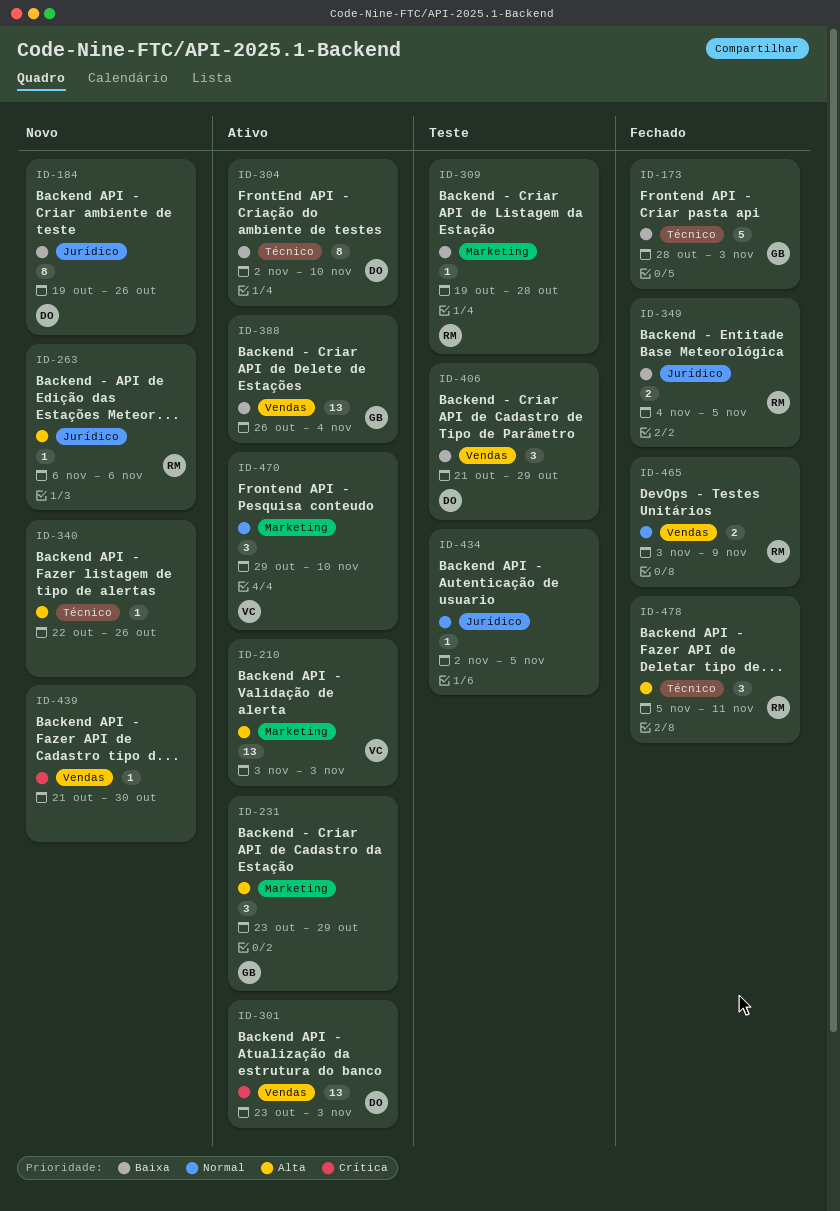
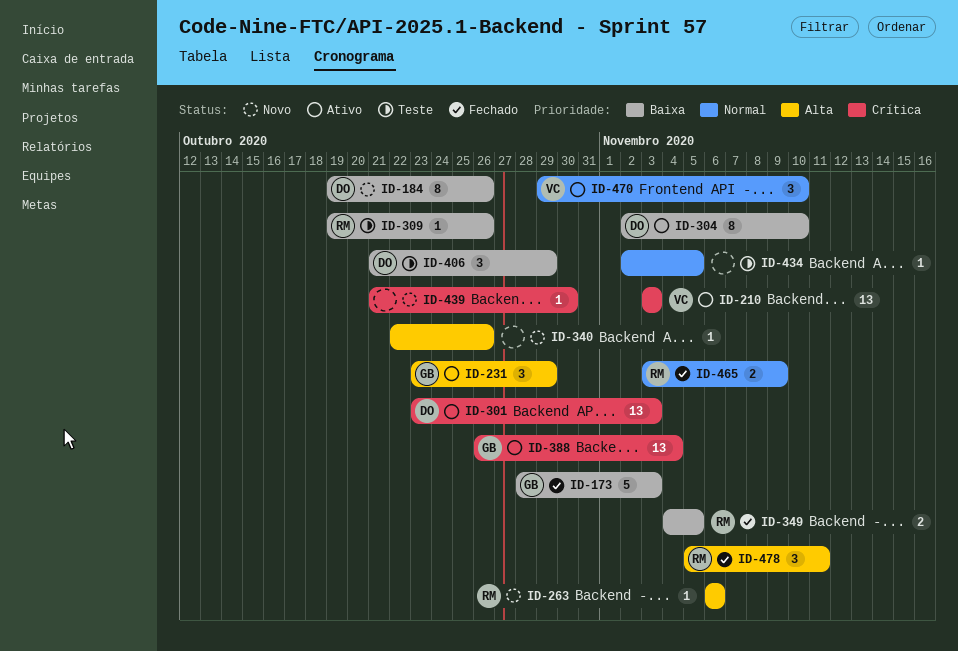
ID-210, priority: Alta -> Crítica
ID-309, due: Oct 28 -> Oct 26
ID-388, priority: Baixa -> Crítica

